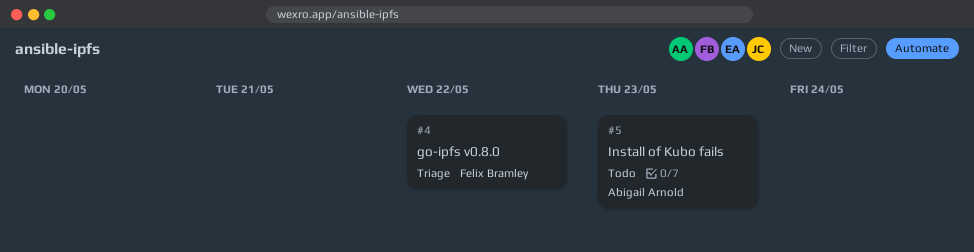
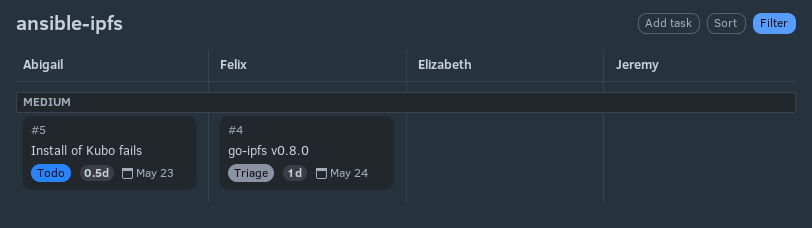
#4, due: May 22 -> May 24

